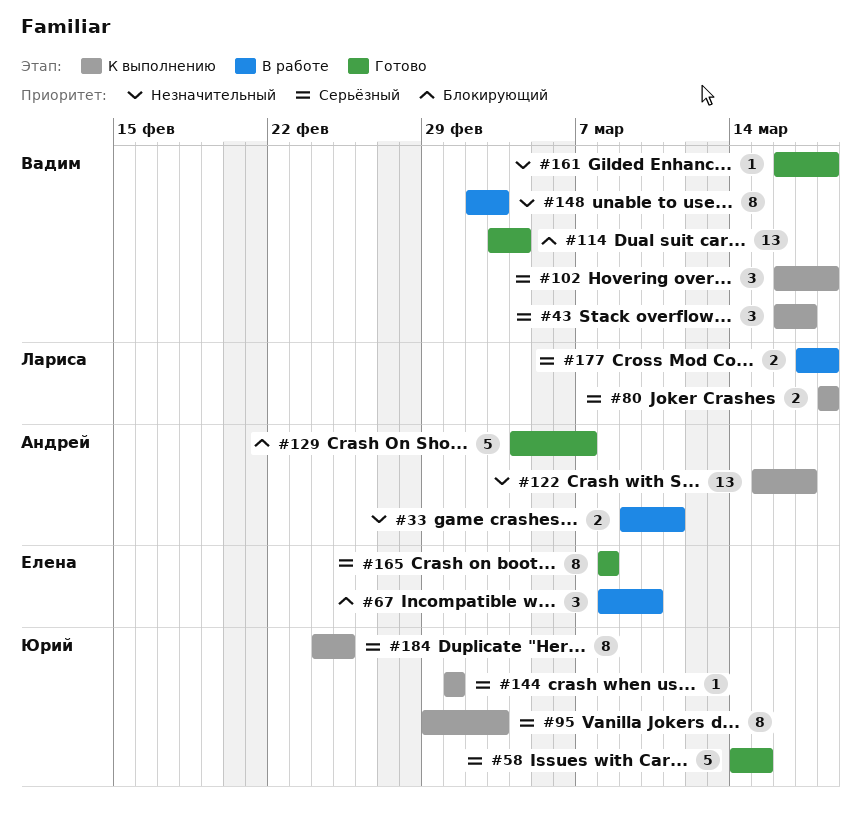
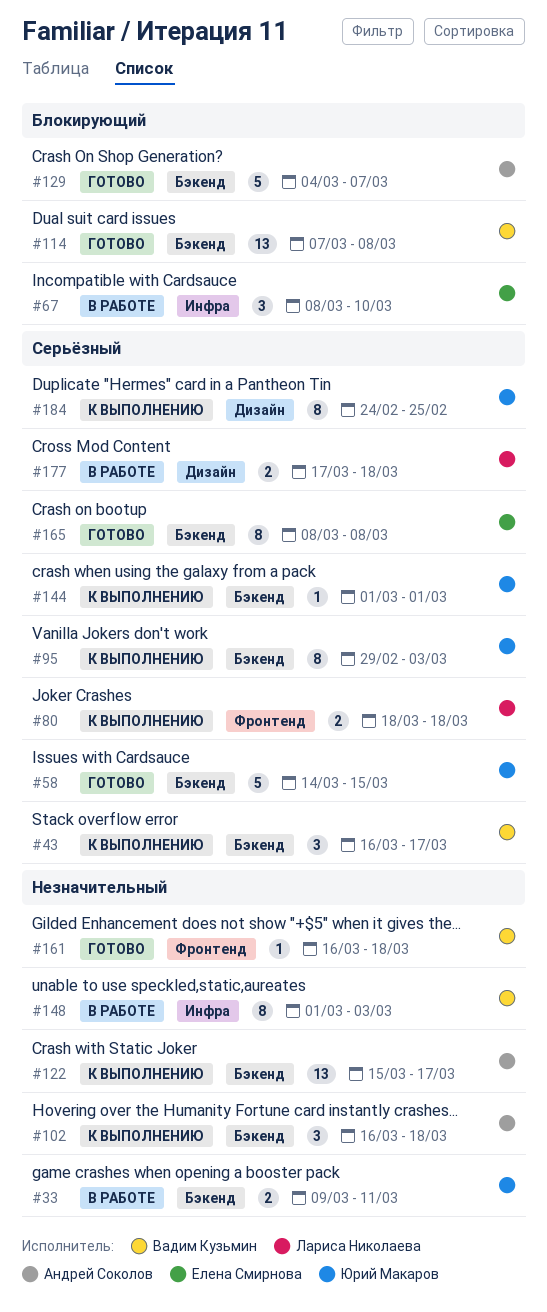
#33, owner: Андрей Соколов -> Юрий Макаров
#102, owner: Вадим Кузьмин -> Андрей Соколов
#102, priority: Серьёзный -> Незначительный
#114, start: Mar 3 -> Mar 7
#114, due: Mar 4 -> Mar 8
#148, start: Mar 2 -> Mar 1

